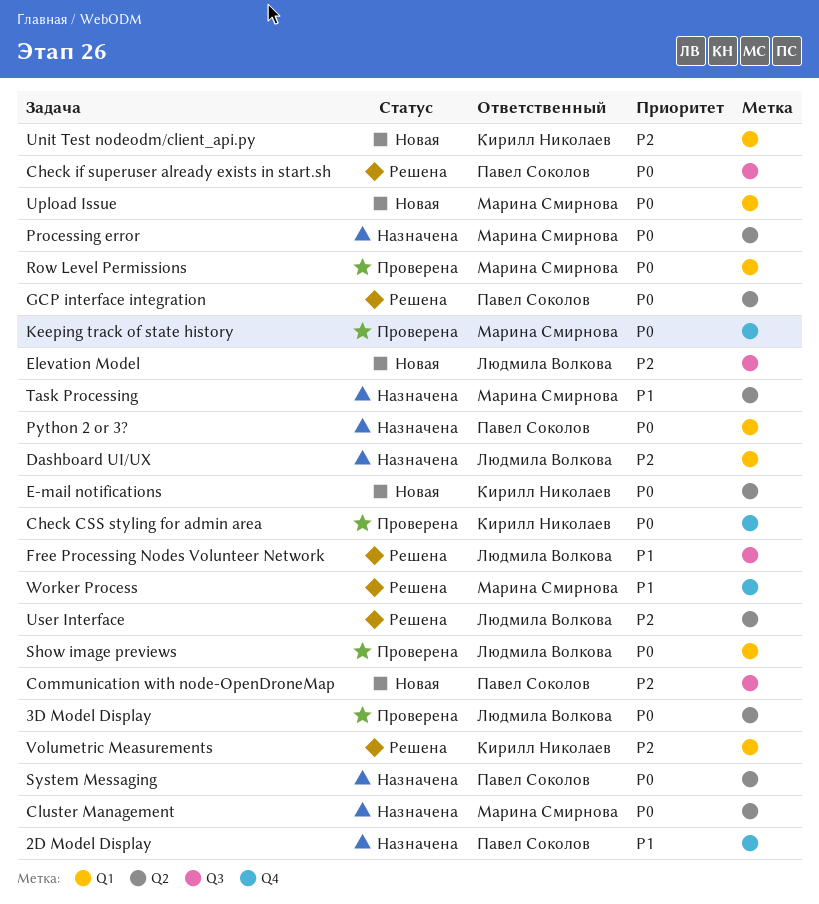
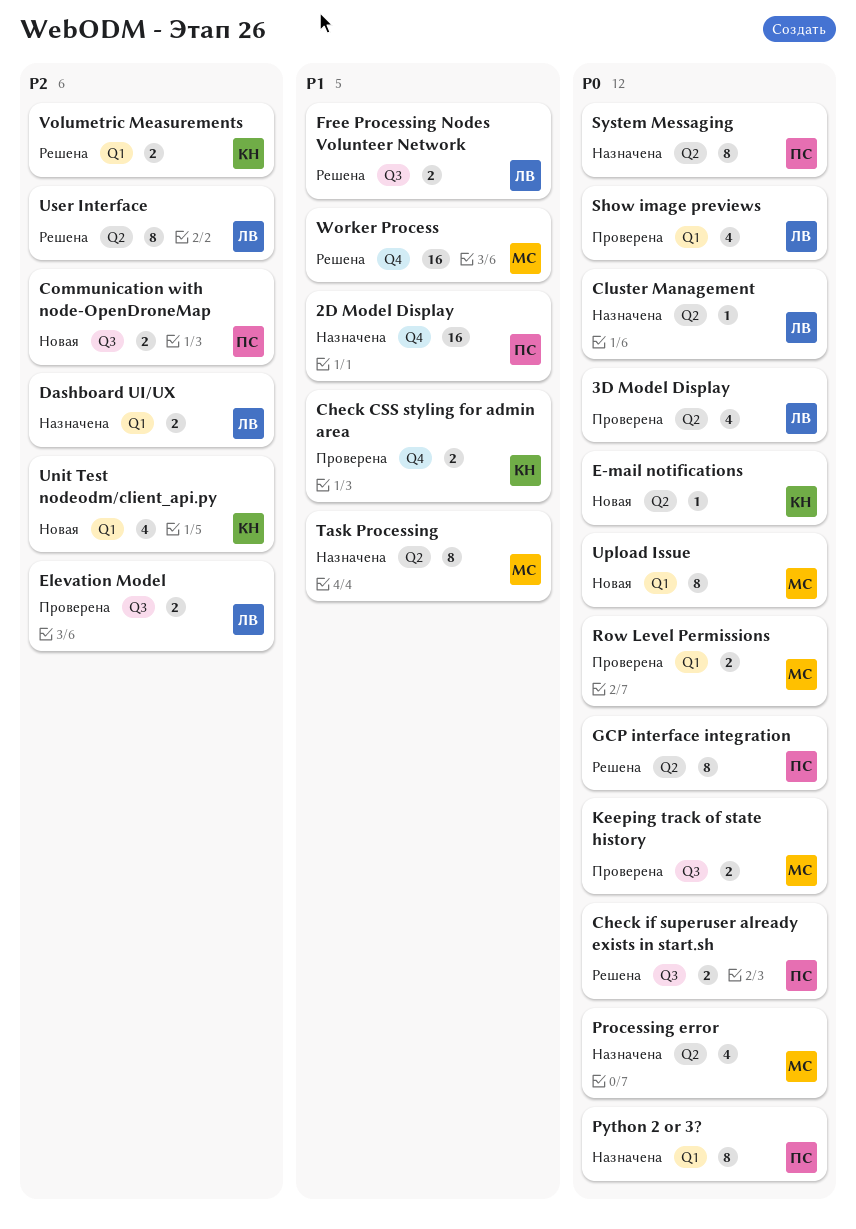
Check CSS styling for admin area, priority: P0 -> P1
Cluster Management, owner: Марина Смирнова -> Людмила Волкова
Elevation Model, status: Новая -> Проверена
Keeping track of state history, label: Q4 -> Q3

